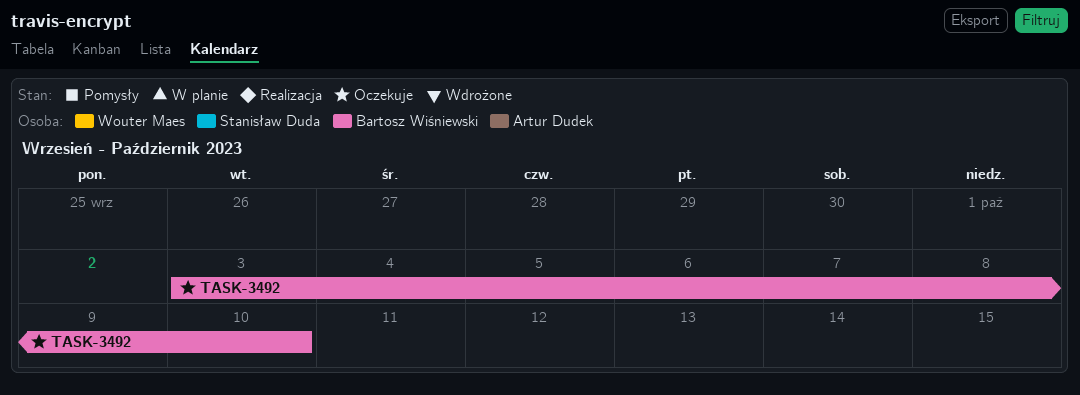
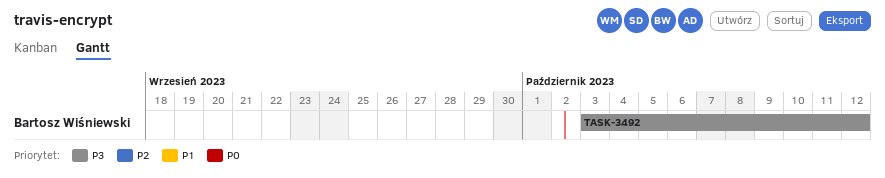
TASK-3492, due: Oct 10 -> Oct 12

